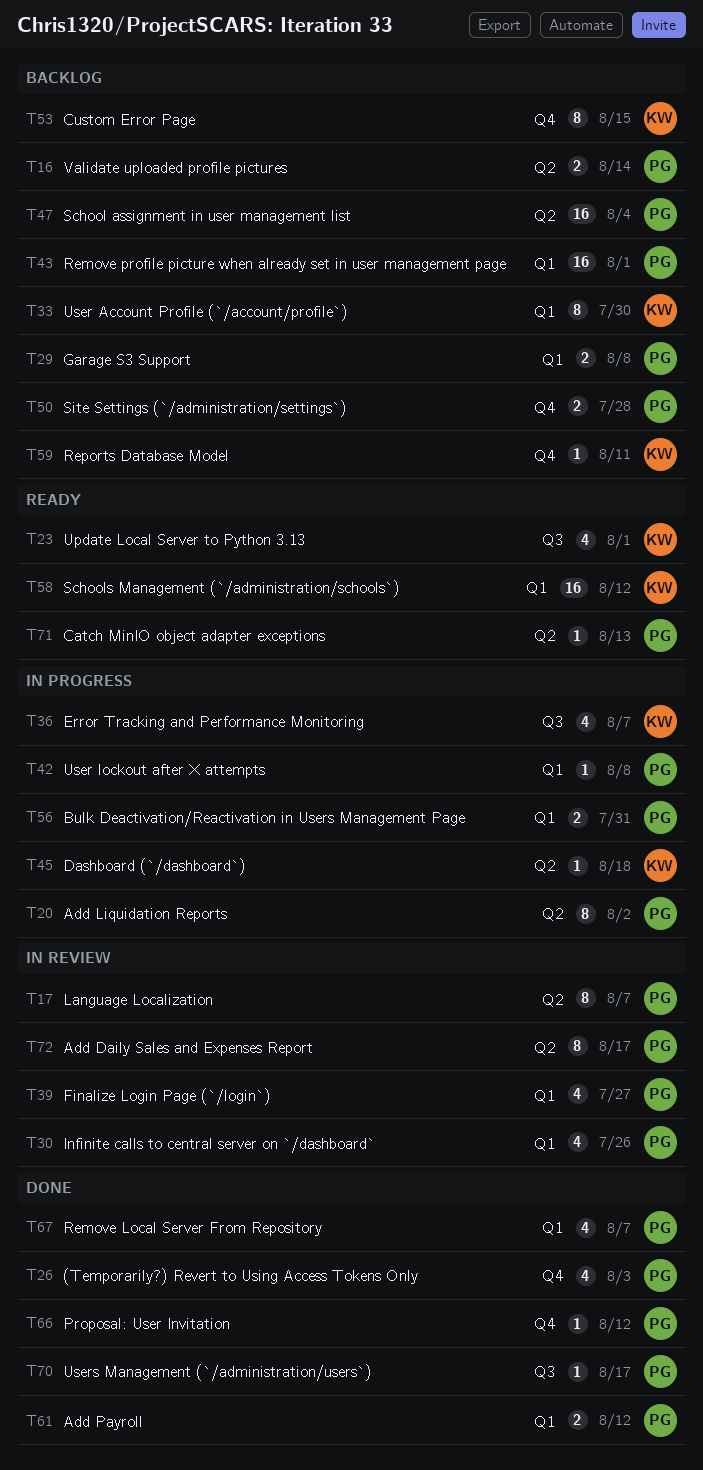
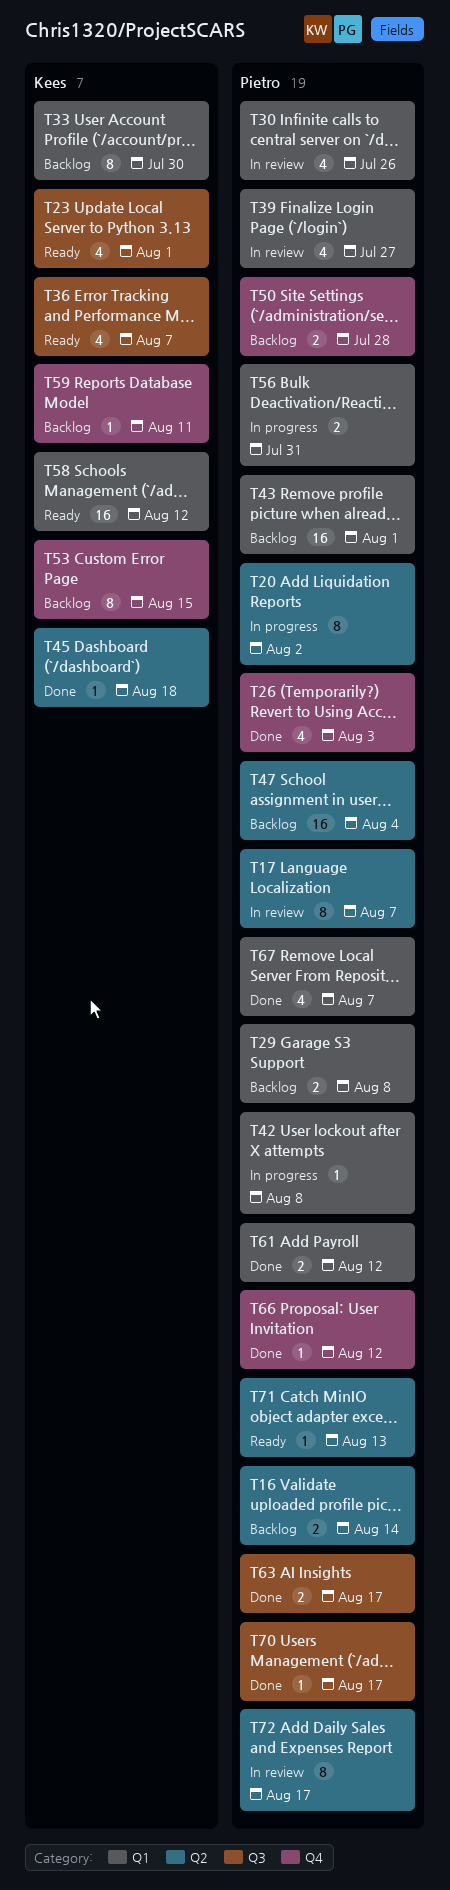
T36, status: In progress -> Ready
T45, status: In progress -> Done
T63: none -> present

